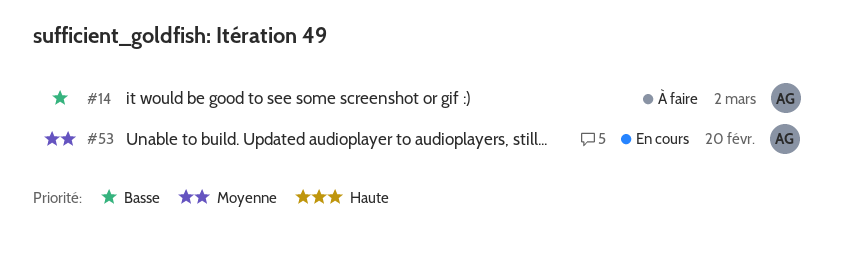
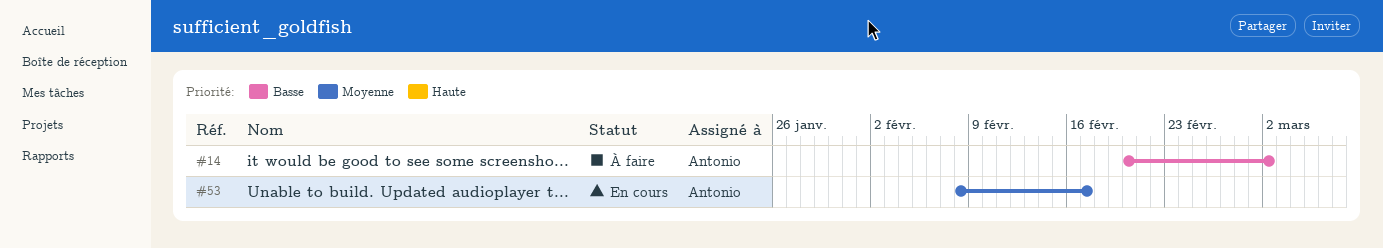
#53, due: Feb 20 -> Feb 17

